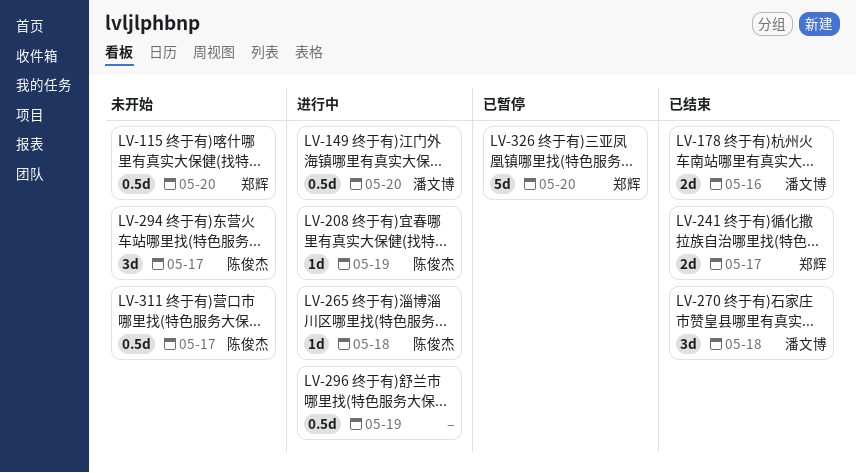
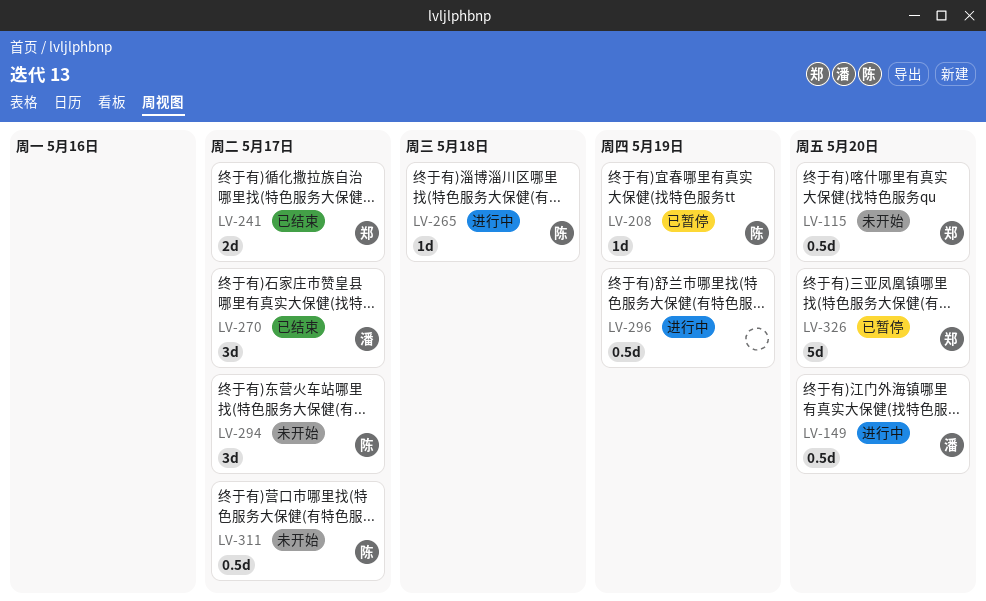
LV-178: present -> none
LV-208, status: 进行中 -> 已暂停
LV-270, due: May 18 -> May 17

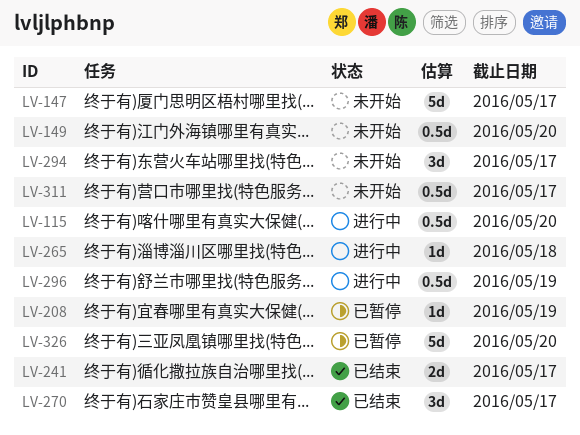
LV-115, status: 未开始 -> 进行中
LV-147: none -> present
LV-149, status: 进行中 -> 未开始

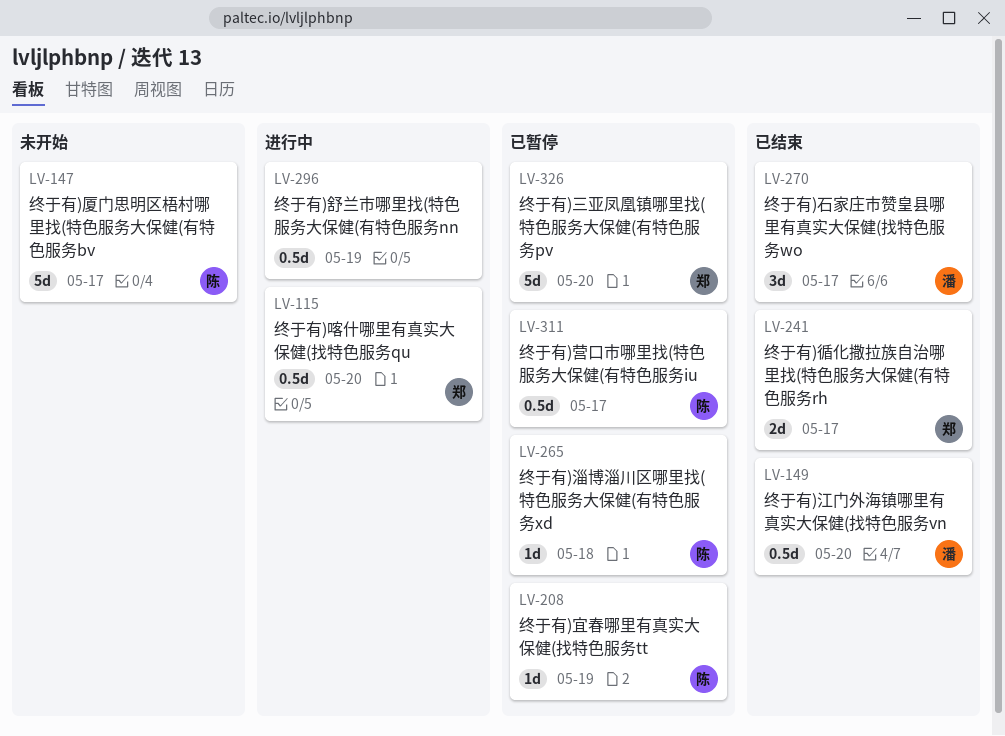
LV-149, status: 未开始 -> 已结束
LV-265, status: 进行中 -> 已暂停
LV-294: present -> none
LV-311, status: 未开始 -> 已暂停

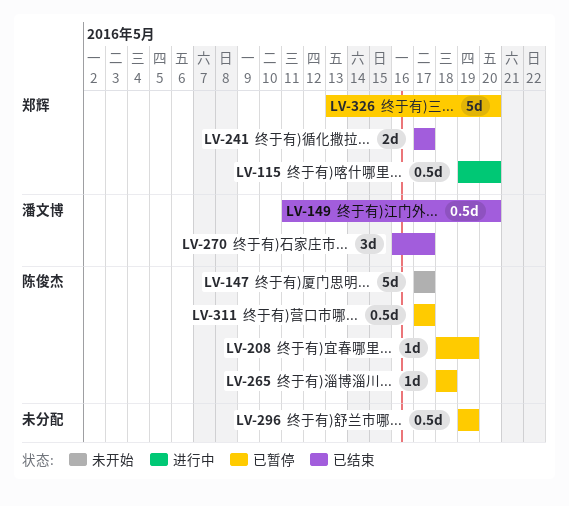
LV-296, status: 进行中 -> 已暂停

